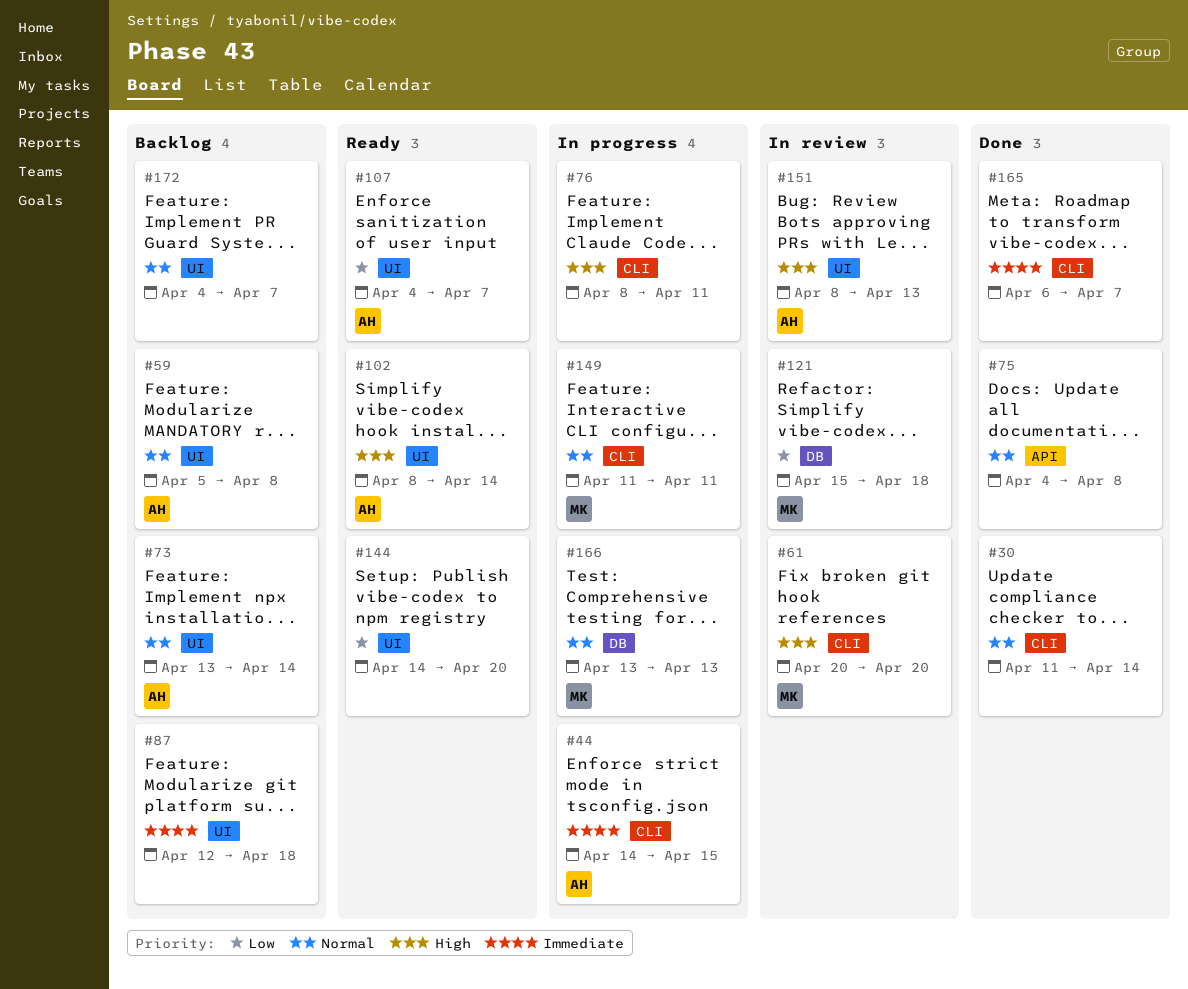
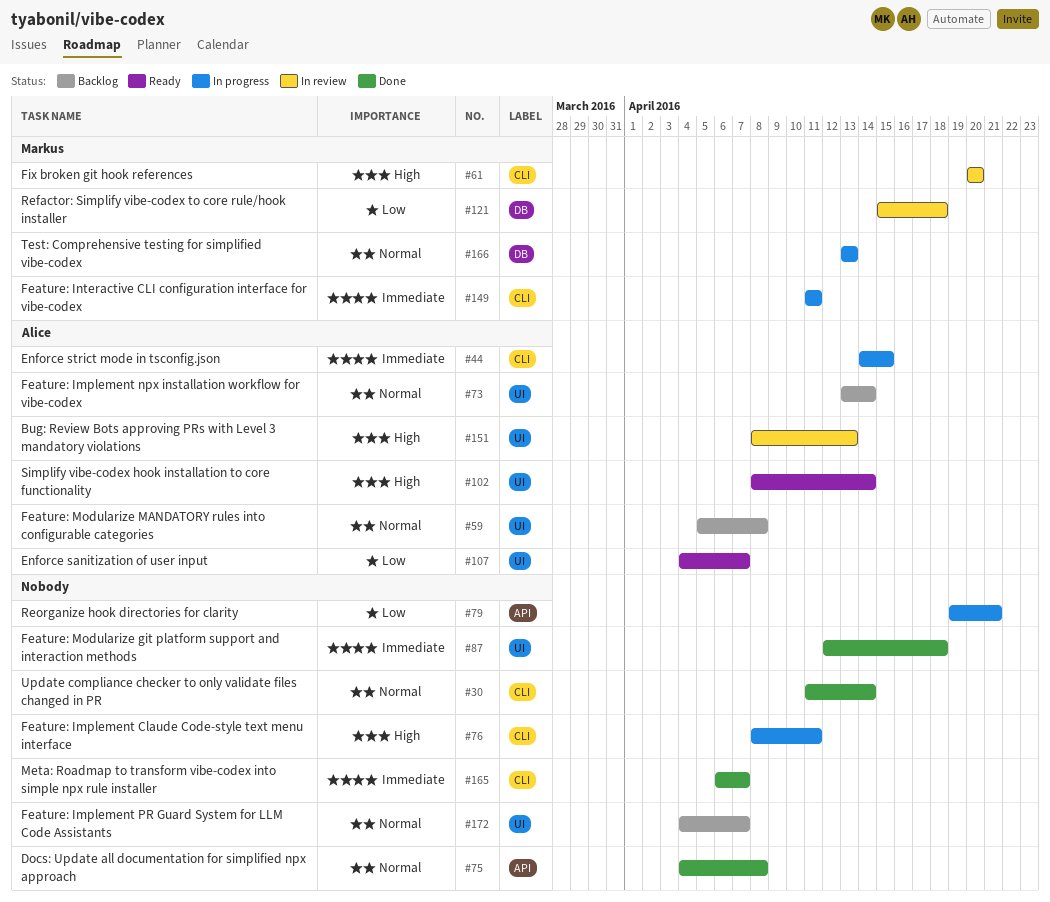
#79: none -> present
#87, status: Backlog -> Done
#144: present -> none
#149, priority: Normal -> Immediate

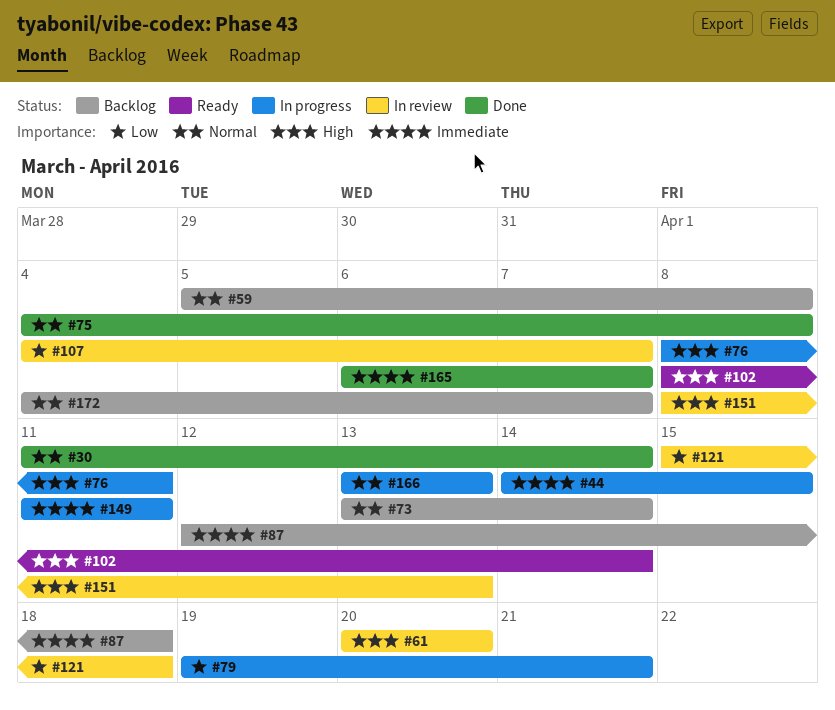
#87, status: Done -> Backlog
#107, status: Ready -> In review

